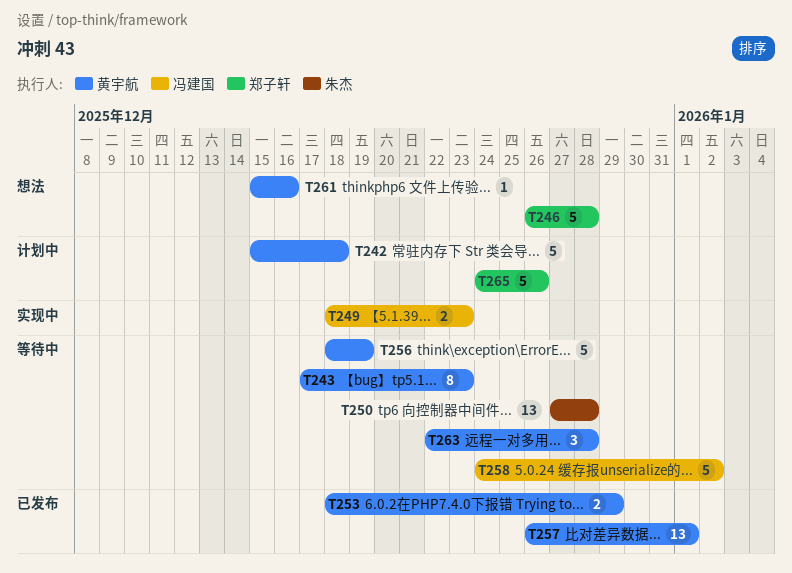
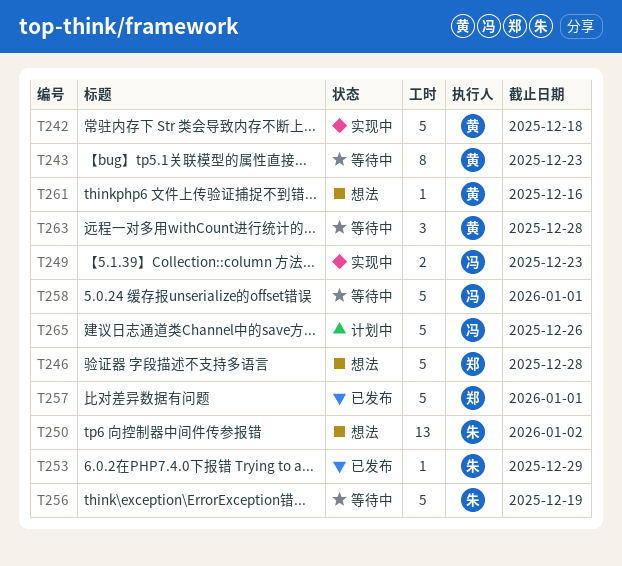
T242, status: 计划中 -> 实现中
T250, status: 等待中 -> 想法
T250, due: Dec 28 -> Jan 2
T253, owner: 黄宇航 -> 朱杰
T253, estimate: 2 -> 1
T256, owner: 黄宇航 -> 朱杰
T257, owner: 黄宇航 -> 郑子轩
T257, estimate: 13 -> 5
T258, due: Jan 2 -> Jan 1
T265, owner: 郑子轩 -> 冯建国

